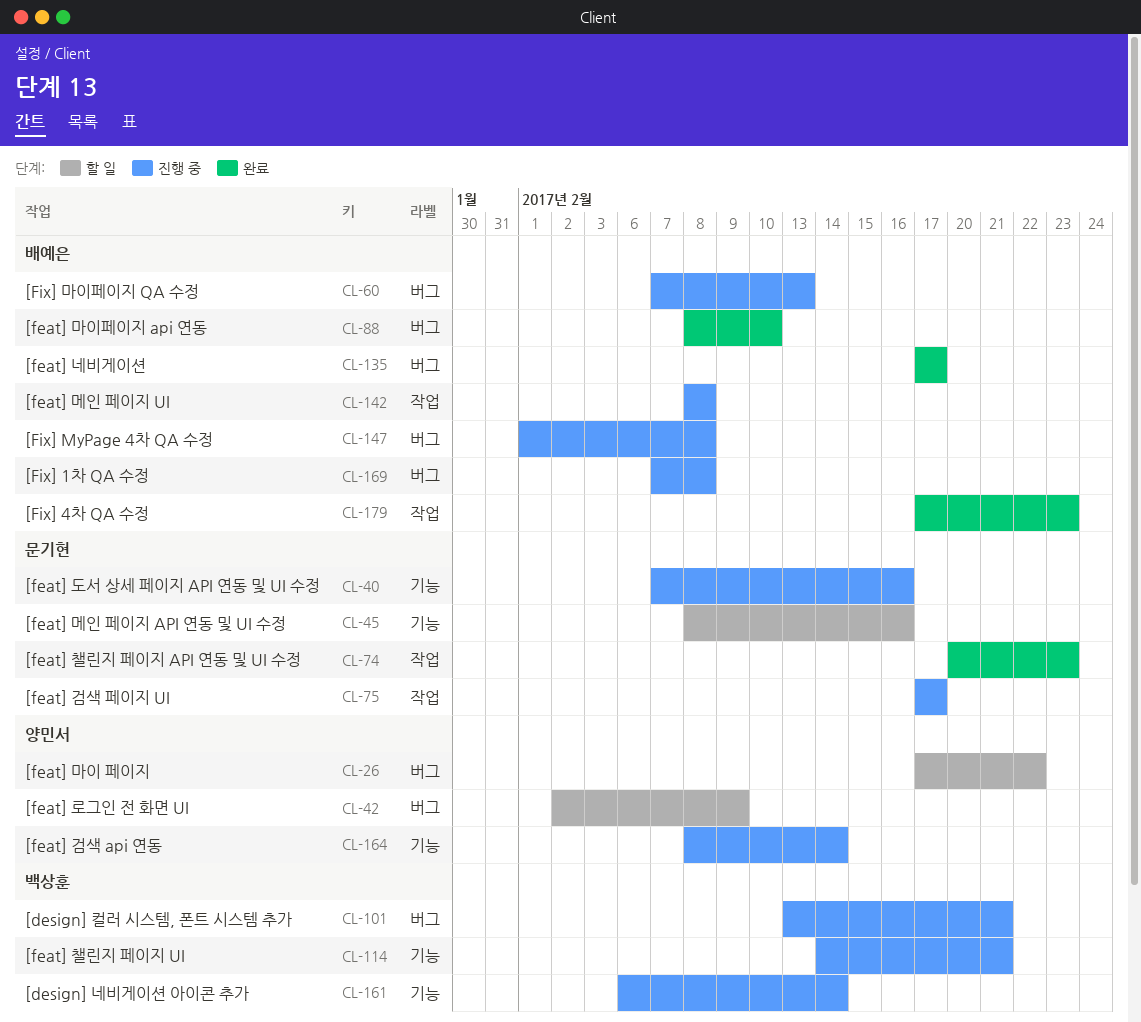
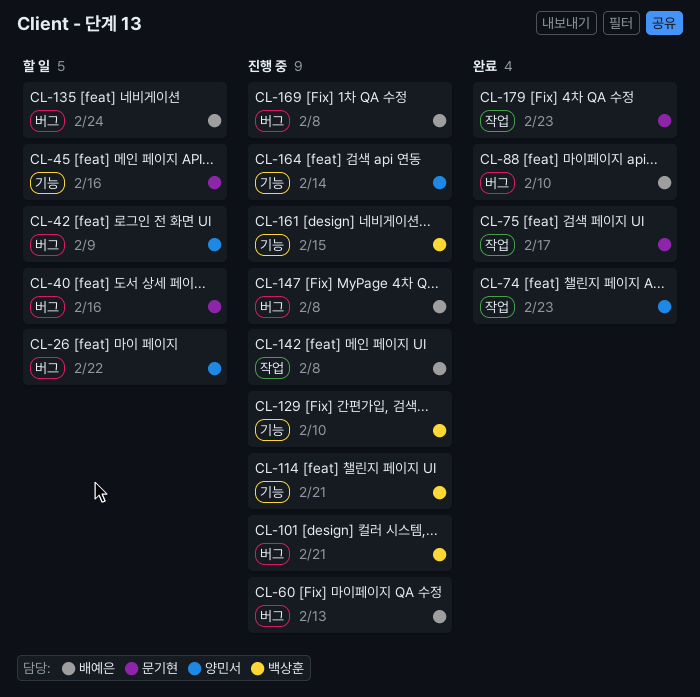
CL-40, status: 진행 중 -> 할 일
CL-40, label: 기능 -> 버그
CL-74, owner: 문기현 -> 양민서
CL-75, status: 진행 중 -> 완료
CL-129: none -> present
CL-135, status: 완료 -> 할 일
CL-135, due: Feb 17 -> Feb 24
CL-161, due: Feb 14 -> Feb 15
CL-179, owner: 배예은 -> 문기현

